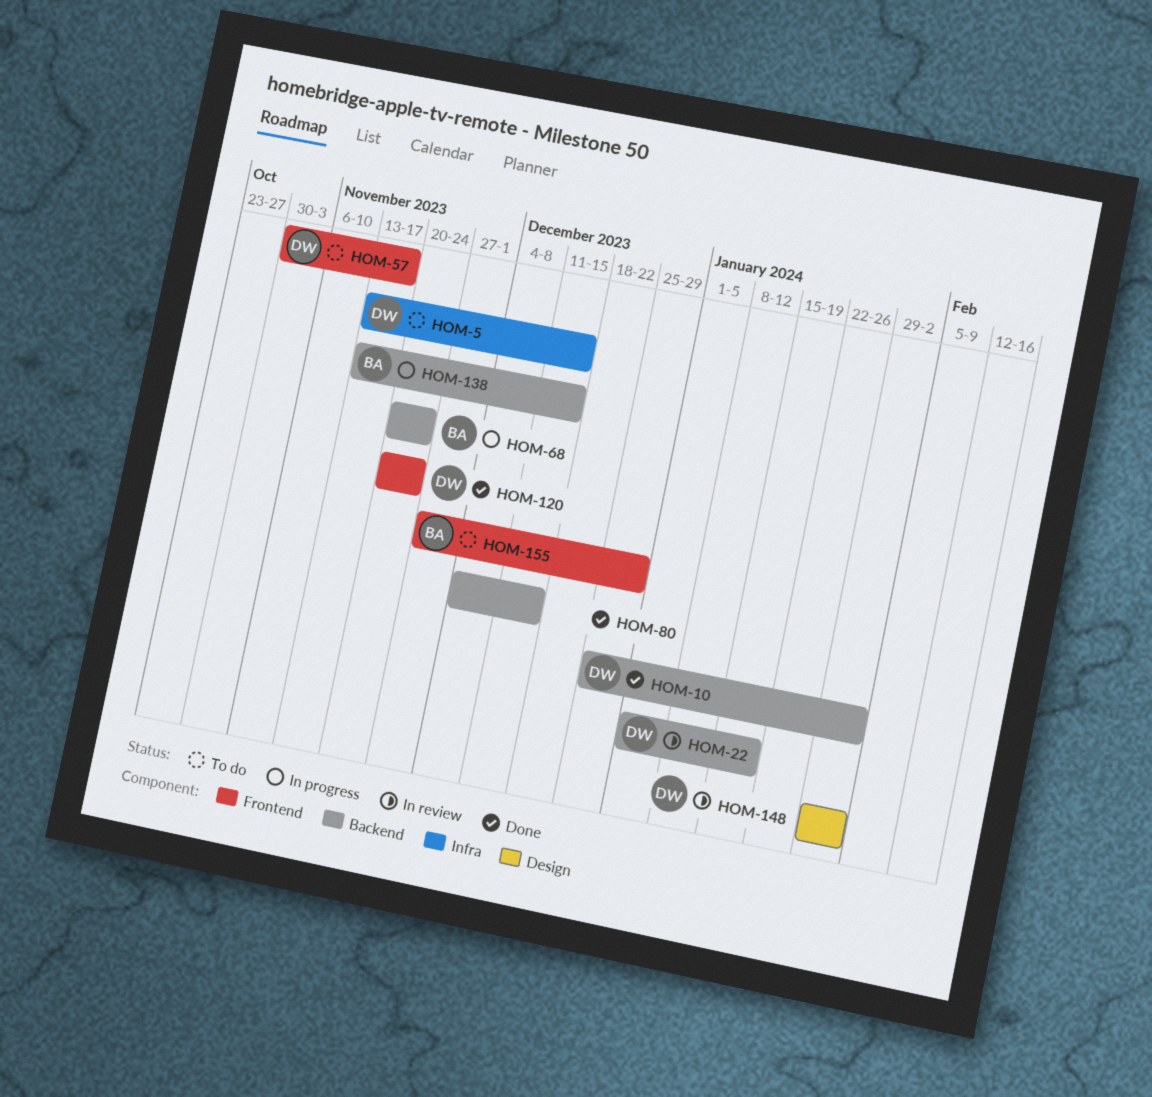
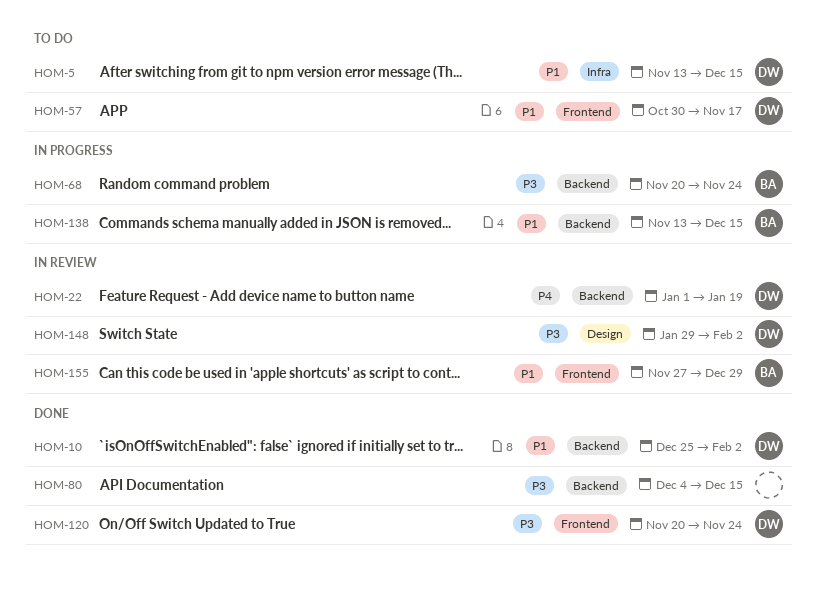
HOM-155, status: To do -> In review

